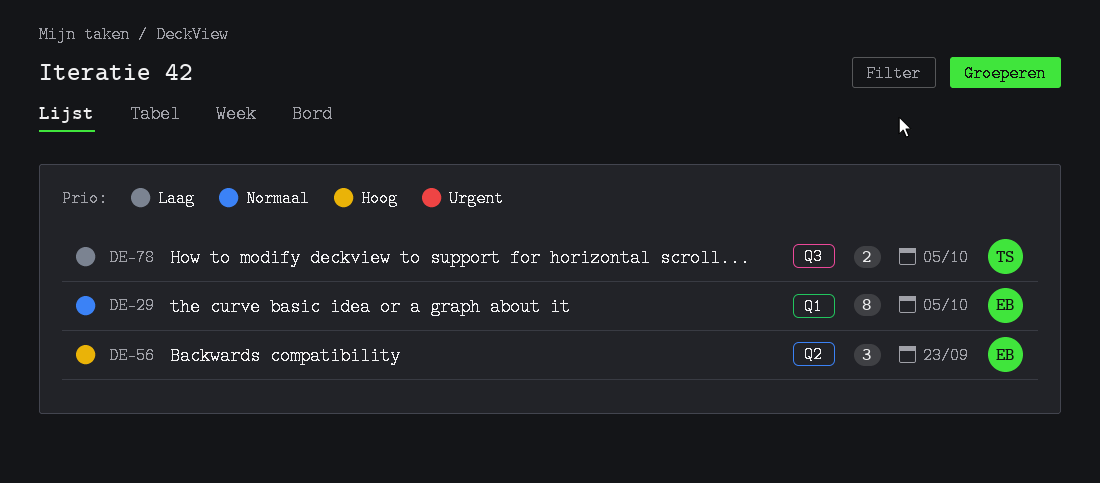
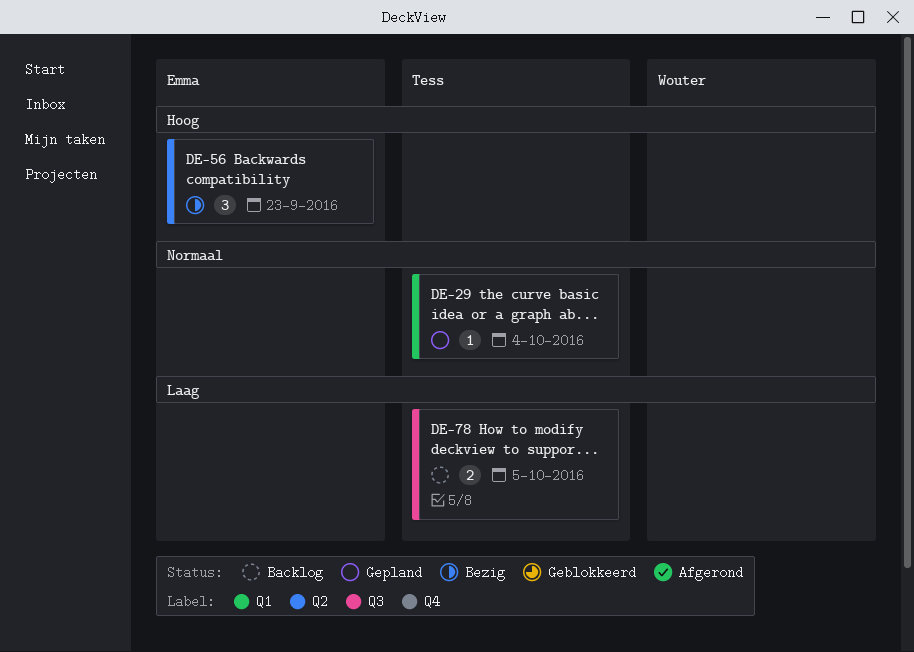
DE-29, owner: Emma -> Tess
DE-29, estimate: 8 -> 1
DE-29, due: Oct 5 -> Oct 4

